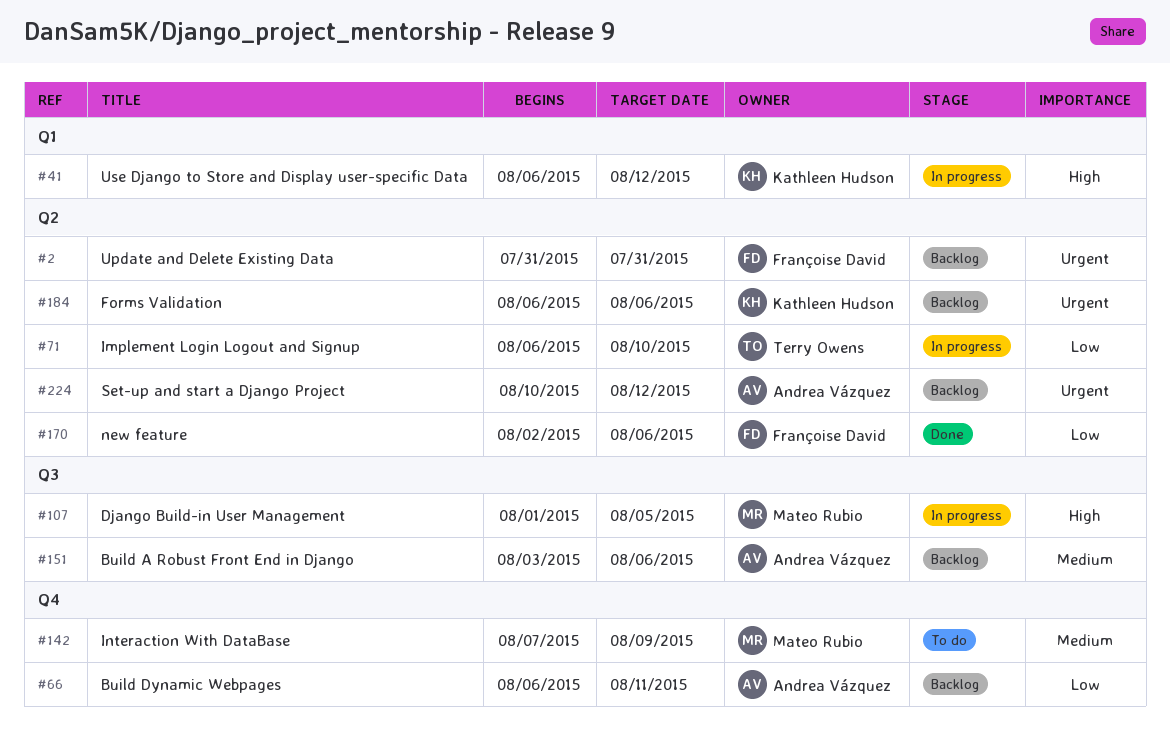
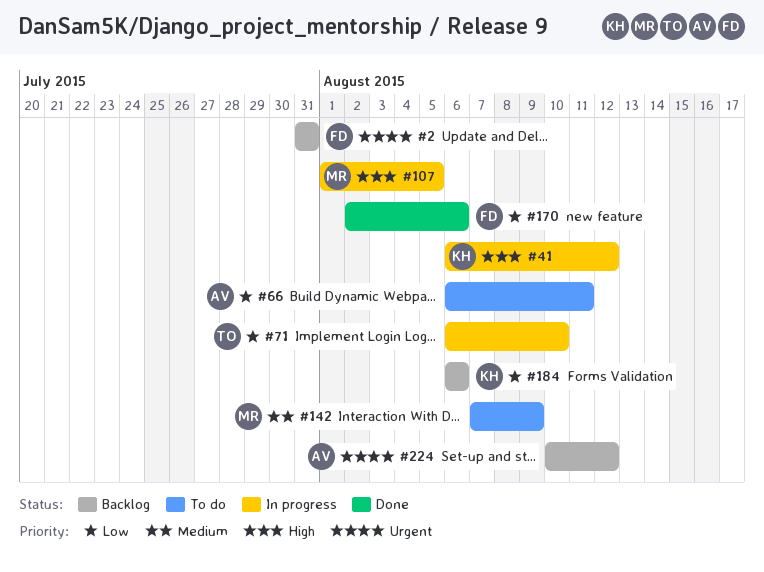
#66, status: Backlog -> To do
#151: present -> none
#184, priority: Urgent -> Low

